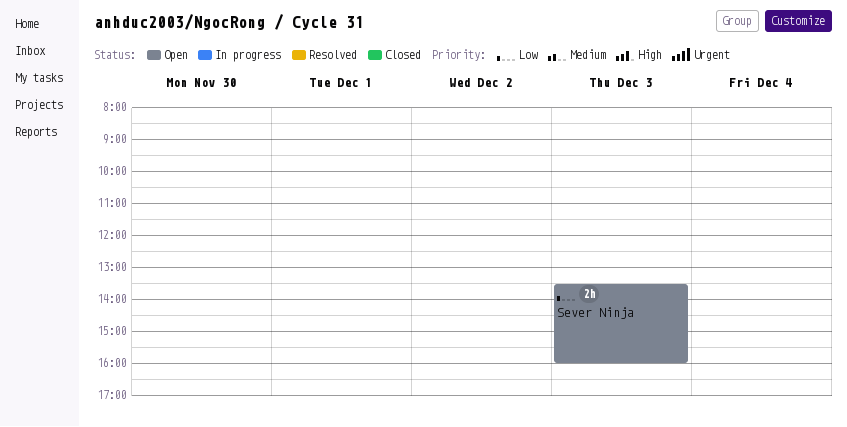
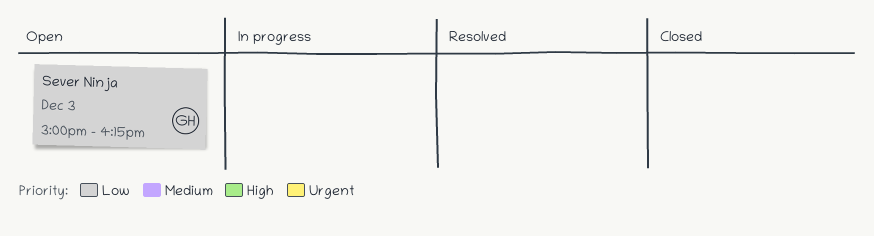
Sever Ninja, begins: 13:30 -> 15:00
Sever Ninja, ends: 16:00 -> 16:15

